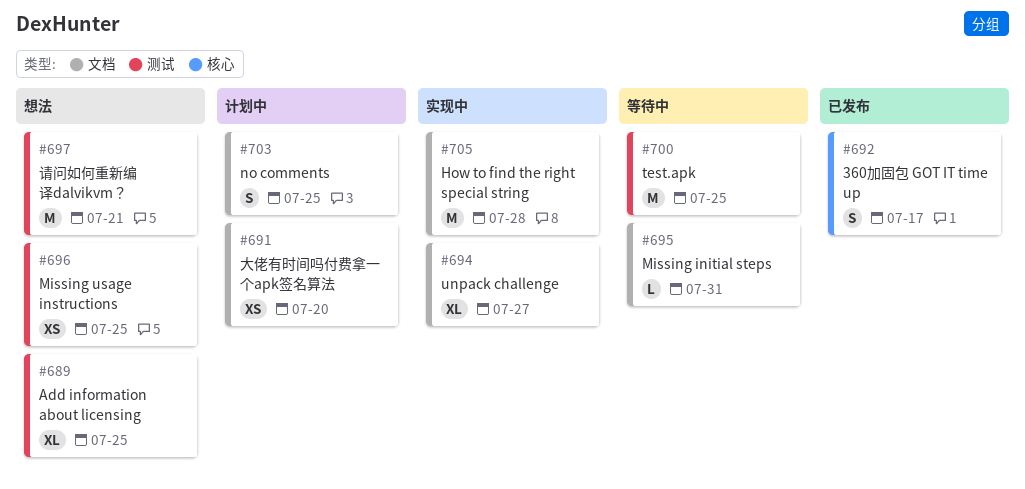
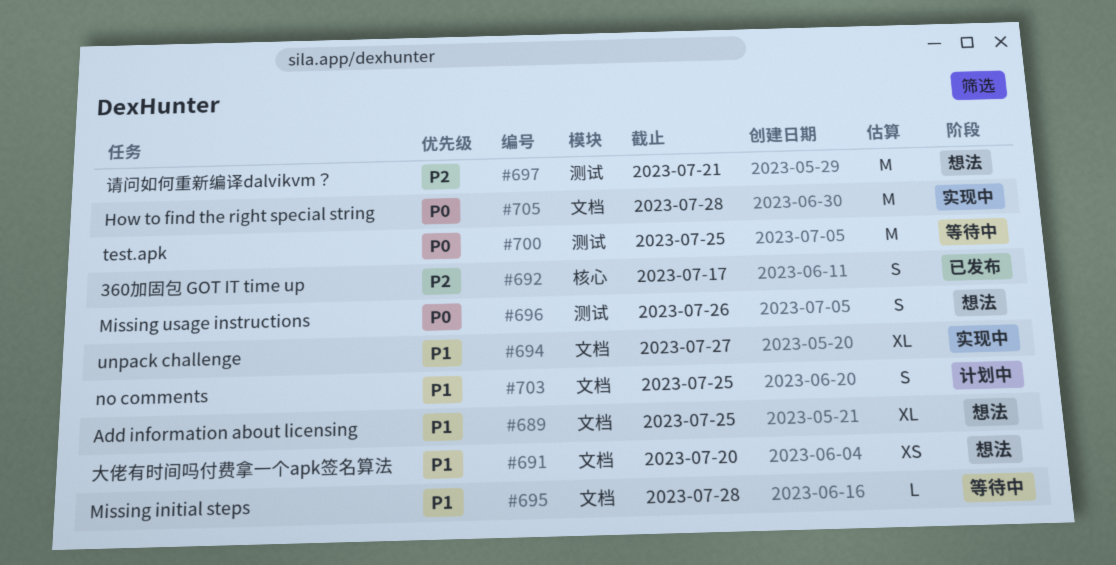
#689, label: 测试 -> 文档
#691, status: 计划中 -> 想法
#695, due: Jul 31 -> Jul 28
#696, estimate: XS -> S
#696, due: Jul 25 -> Jul 26

